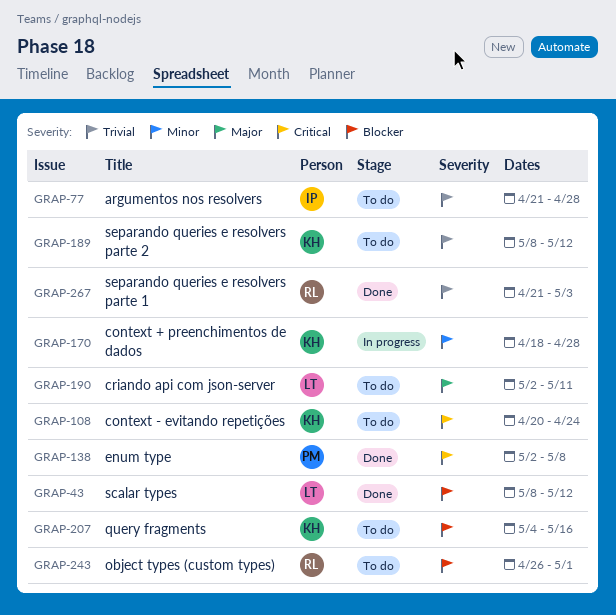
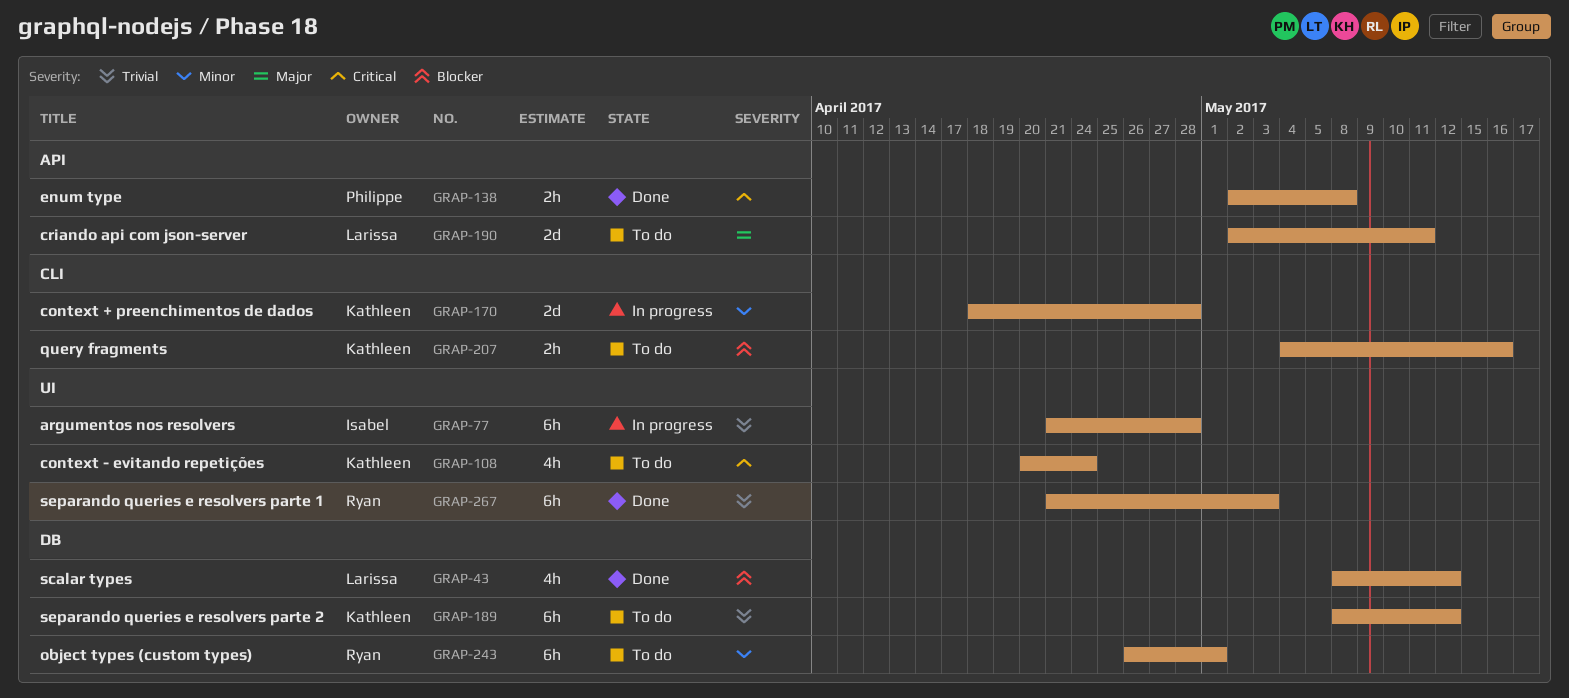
GRAP-77, status: To do -> In progress
GRAP-243, priority: Blocker -> Minor

